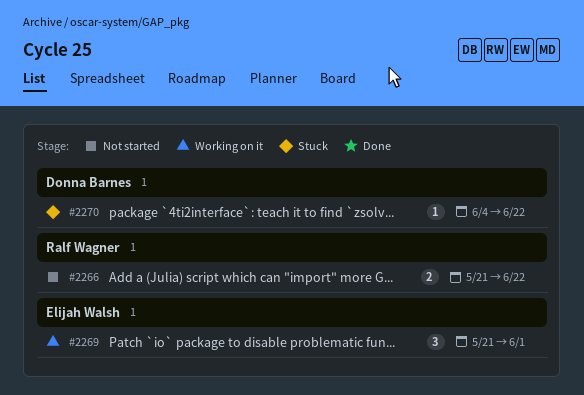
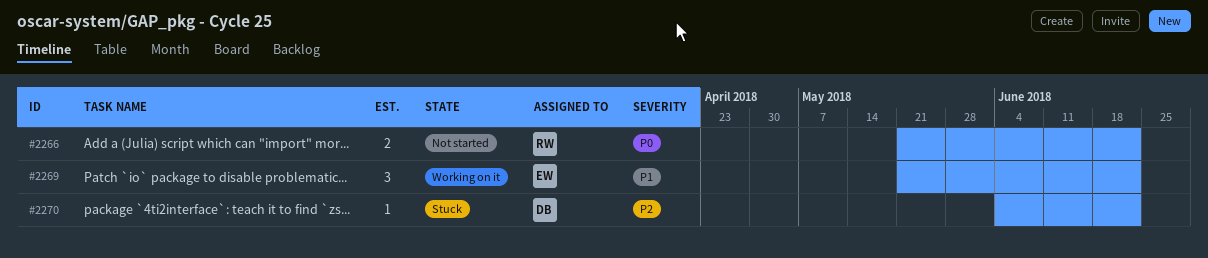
#2269, due: Jun 1 -> Jun 22

